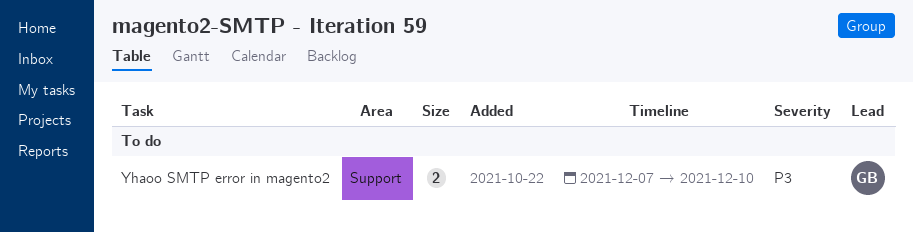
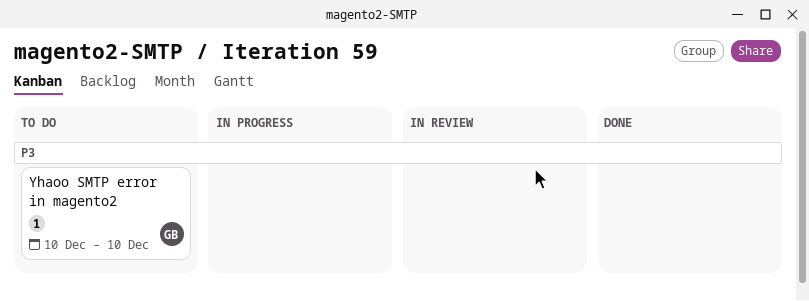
Yhaoo SMTP error in magento2, estimate: 2 -> 1
Yhaoo SMTP error in magento2, start: Dec 7 -> Dec 10

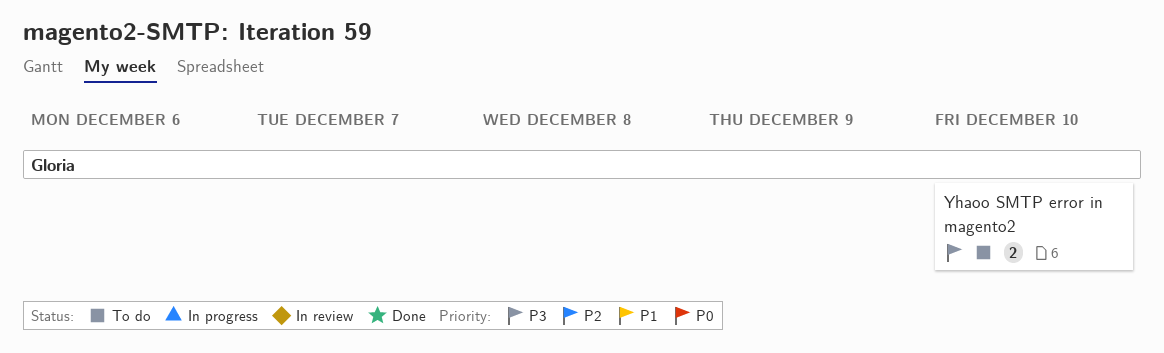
Yhaoo SMTP error in magento2, estimate: 1 -> 2

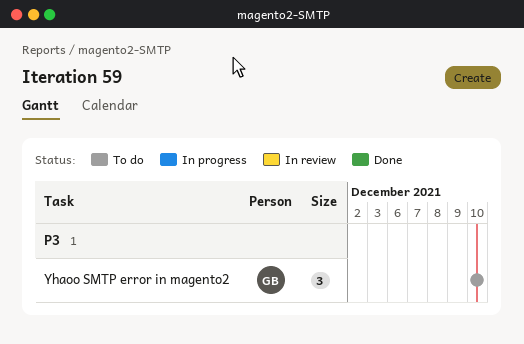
Yhaoo SMTP error in magento2, estimate: 2 -> 3

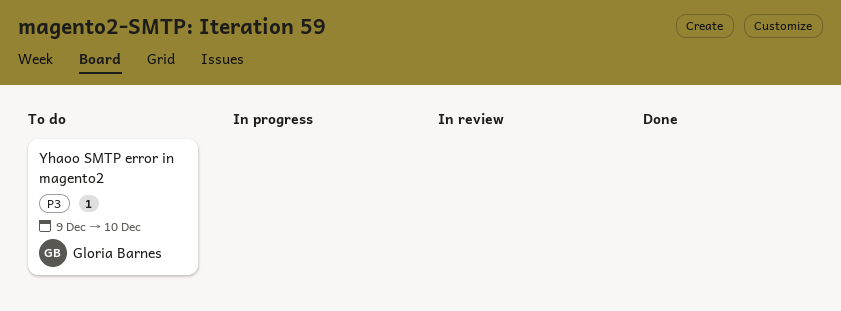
Yhaoo SMTP error in magento2, estimate: 3 -> 1
Yhaoo SMTP error in magento2, start: Dec 10 -> Dec 9

